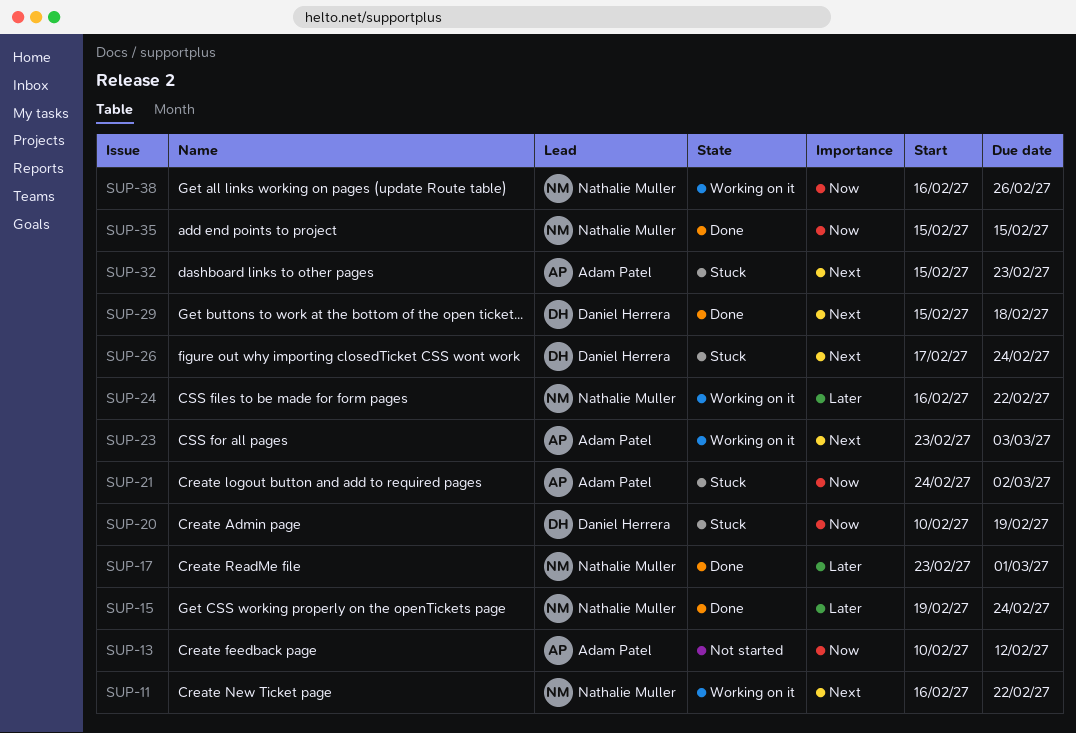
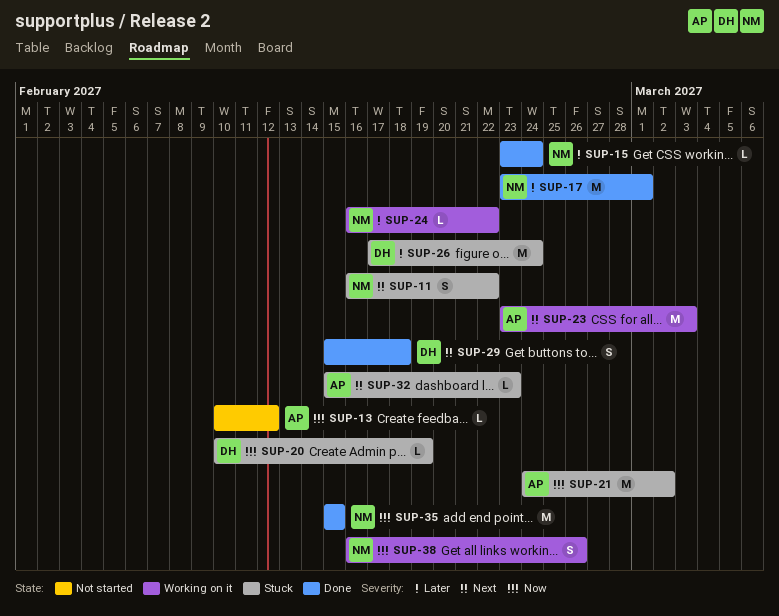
SUP-11, status: Working on it -> Stuck
SUP-15, start: Feb 19 -> Feb 23
SUP-26, priority: Next -> Later

